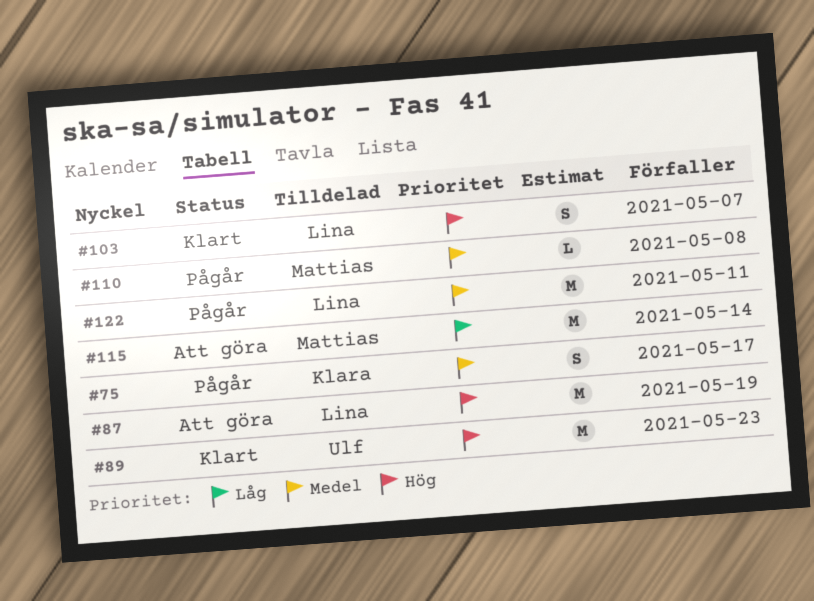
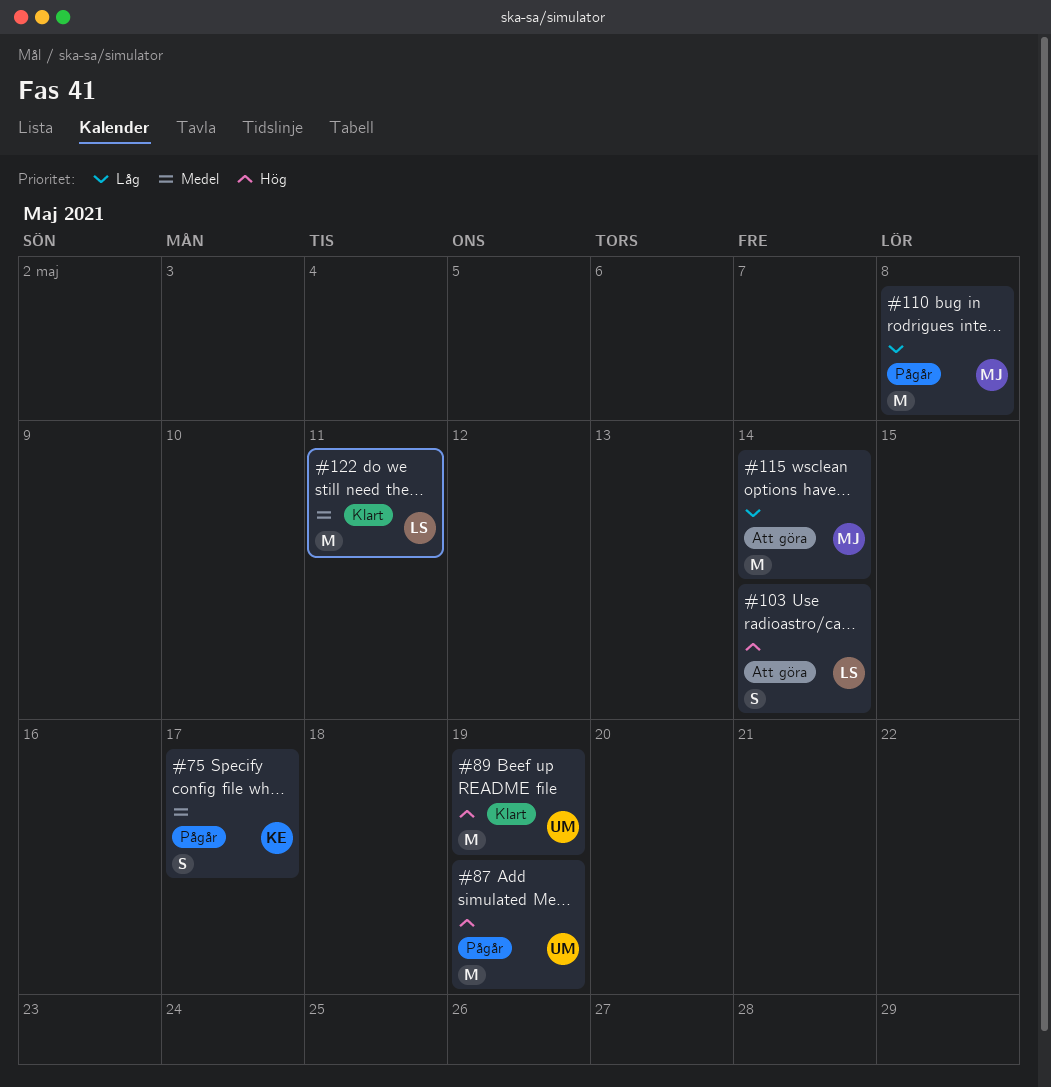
#87, status: Att göra -> Pågår
#87, owner: Lina -> Ulf
#89, due: May 23 -> May 19
#103, status: Klart -> Att göra
#103, due: May 7 -> May 14
#110, priority: Medel -> Låg
#110, estimate: L -> M
#122, status: Pågår -> Klart

